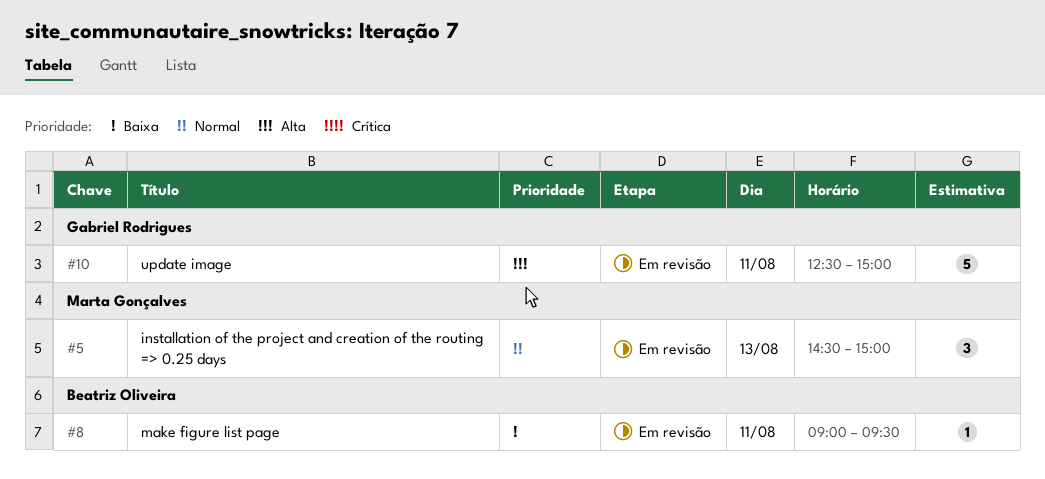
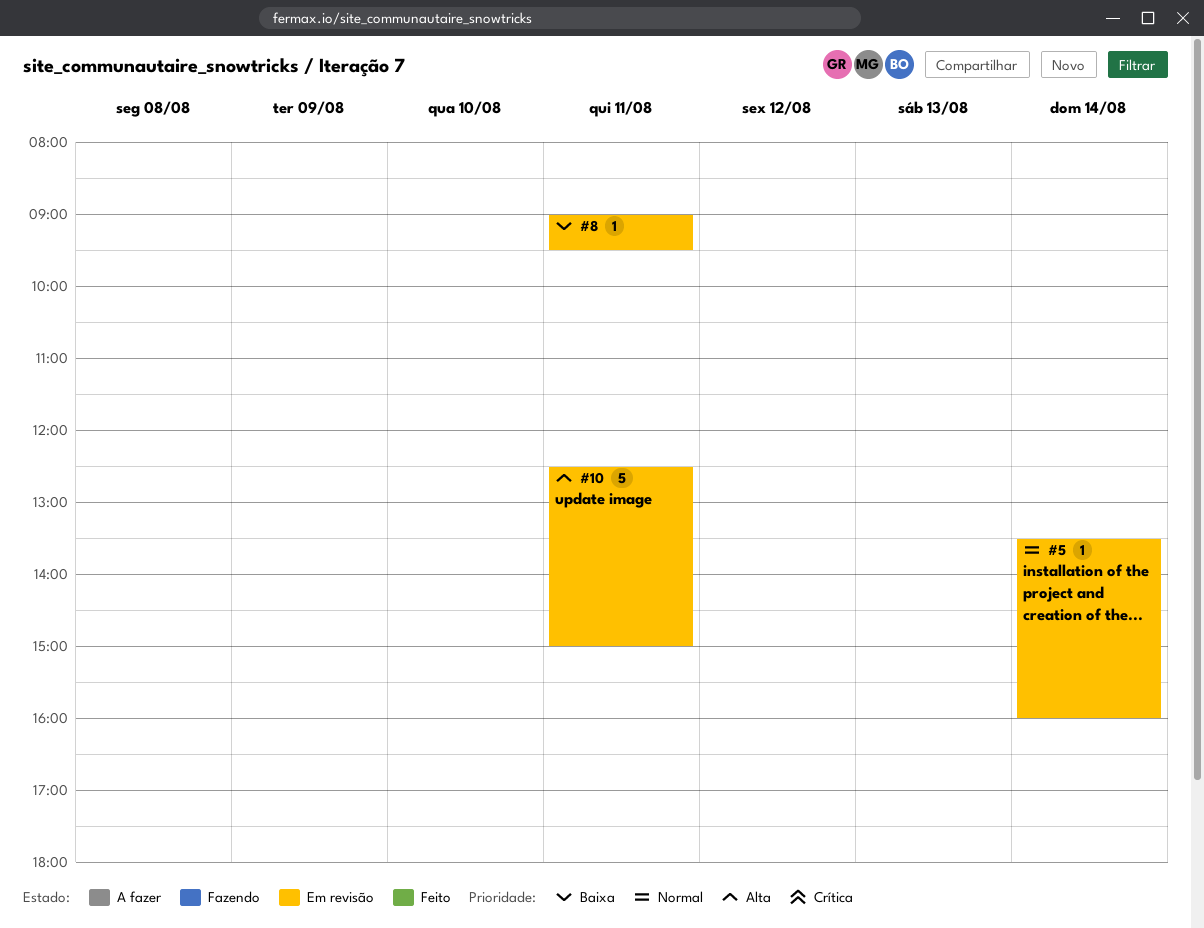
#5, estimate: 3 -> 1
#5, day: Aug 13 -> Aug 14
#5, begins: 14:30 -> 13:30
#5, ends: 15:00 -> 16:00

